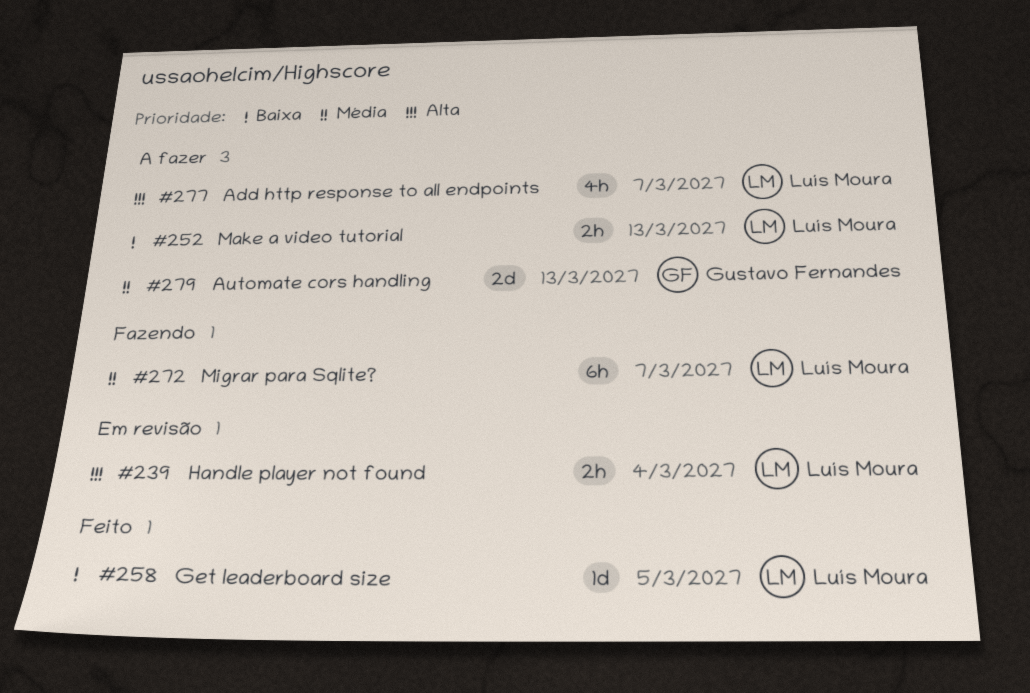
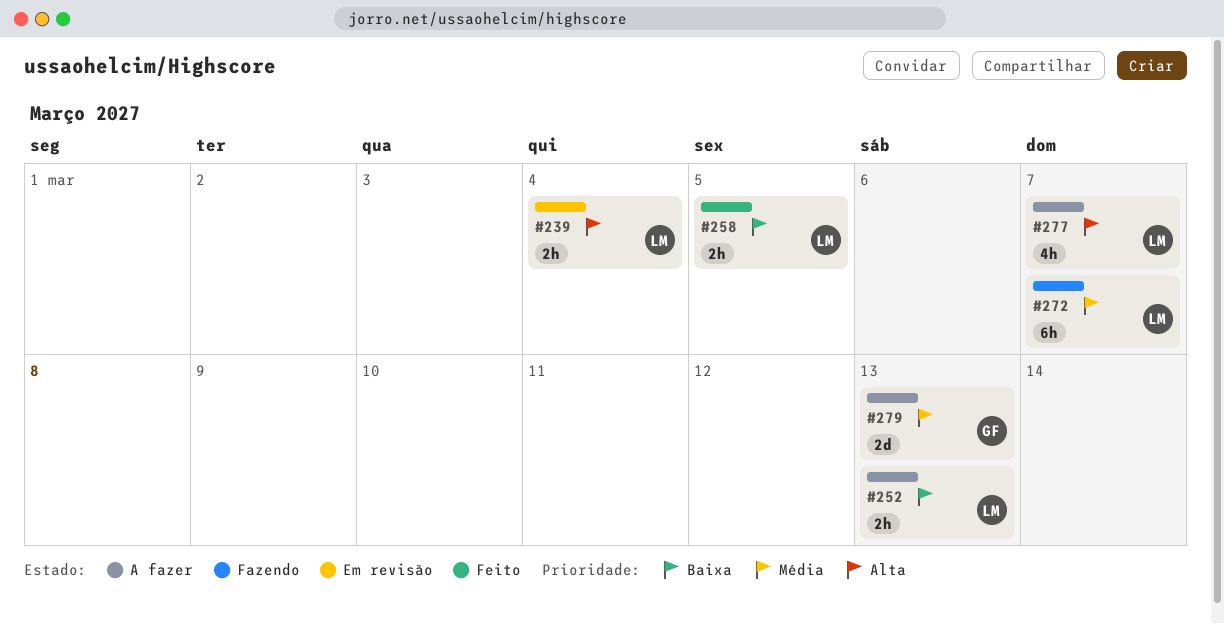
#258, estimate: 1d -> 2h

